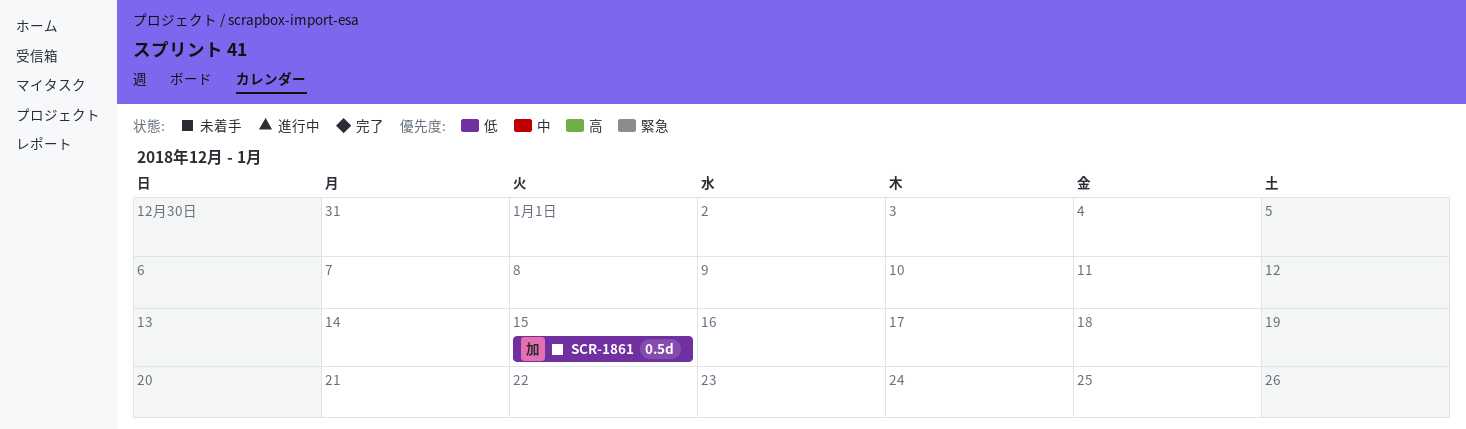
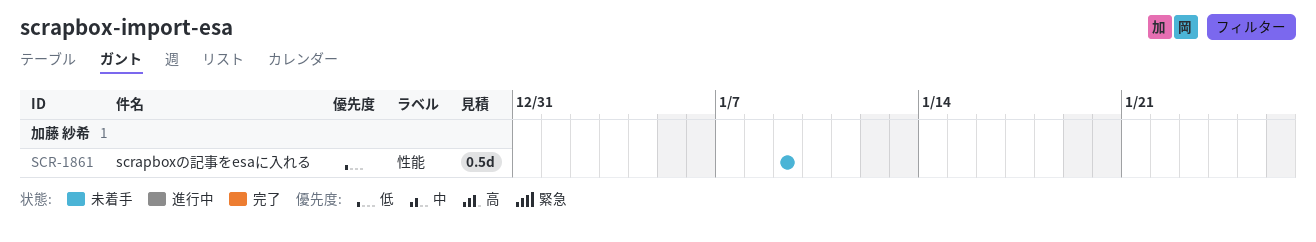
SCR-1861, start: Jan 15 -> Jan 9
SCR-1861, due: Jan 15 -> Jan 9

